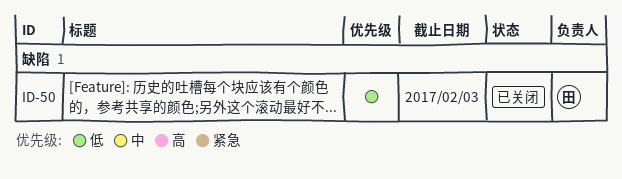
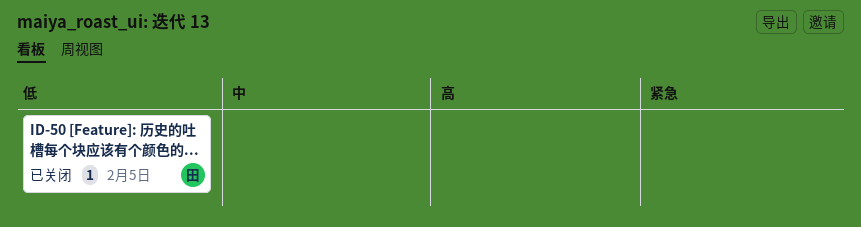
ID-50, due: Feb 3 -> Feb 5

